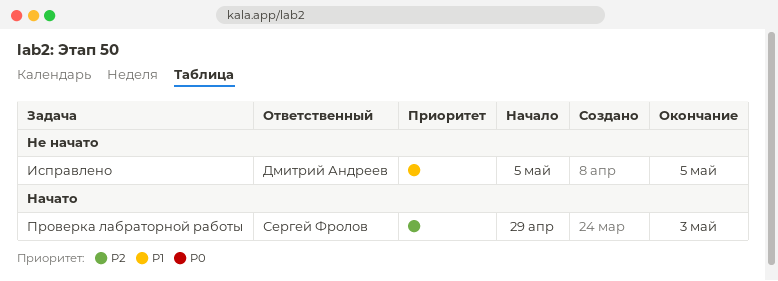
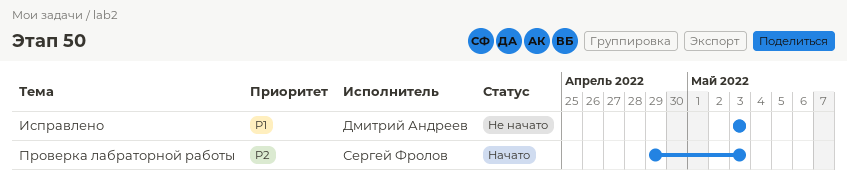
Исправлено, start: May 5 -> May 3
Исправлено, due: May 5 -> May 3

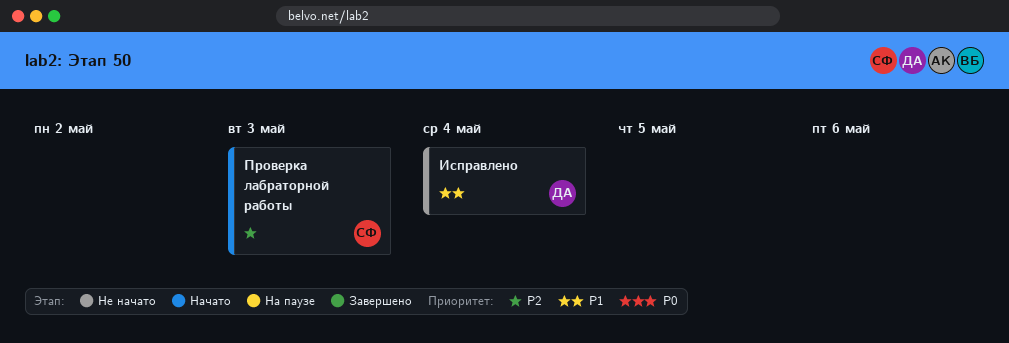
Исправлено, due: May 3 -> May 4

